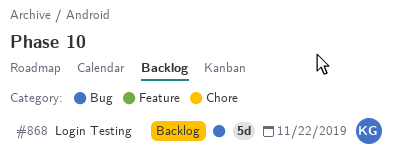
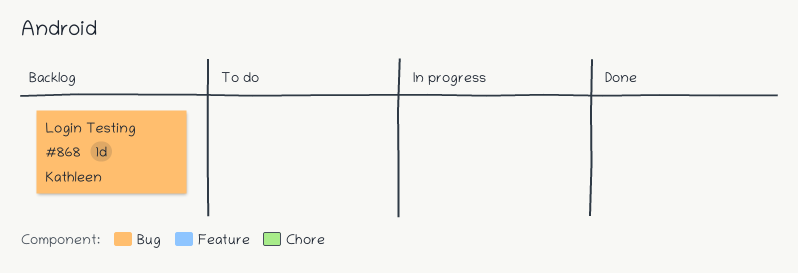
#868, estimate: 5d -> 1d

